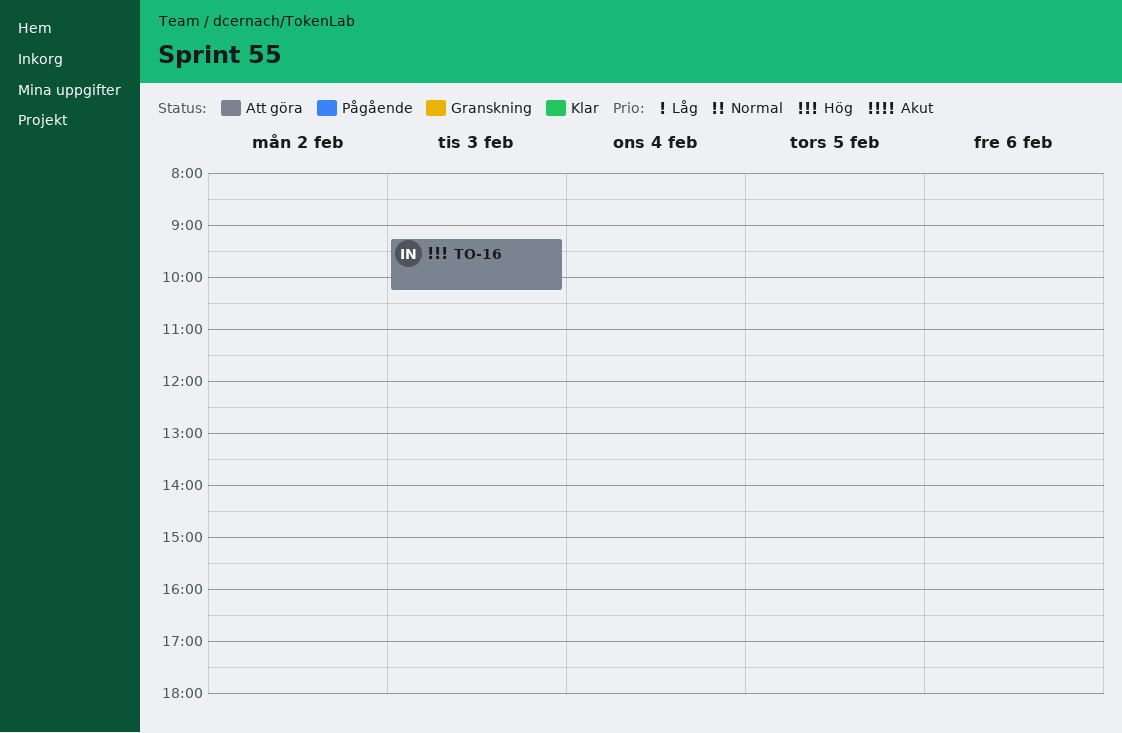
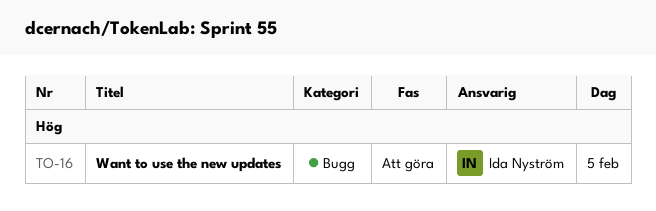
TO-16, day: Feb 3 -> Feb 5

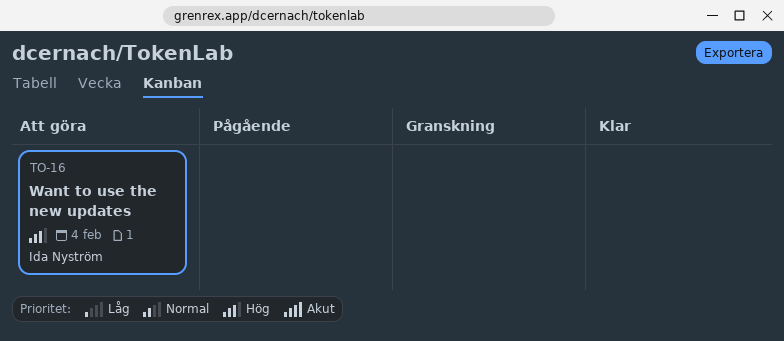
TO-16, day: Feb 5 -> Feb 4

